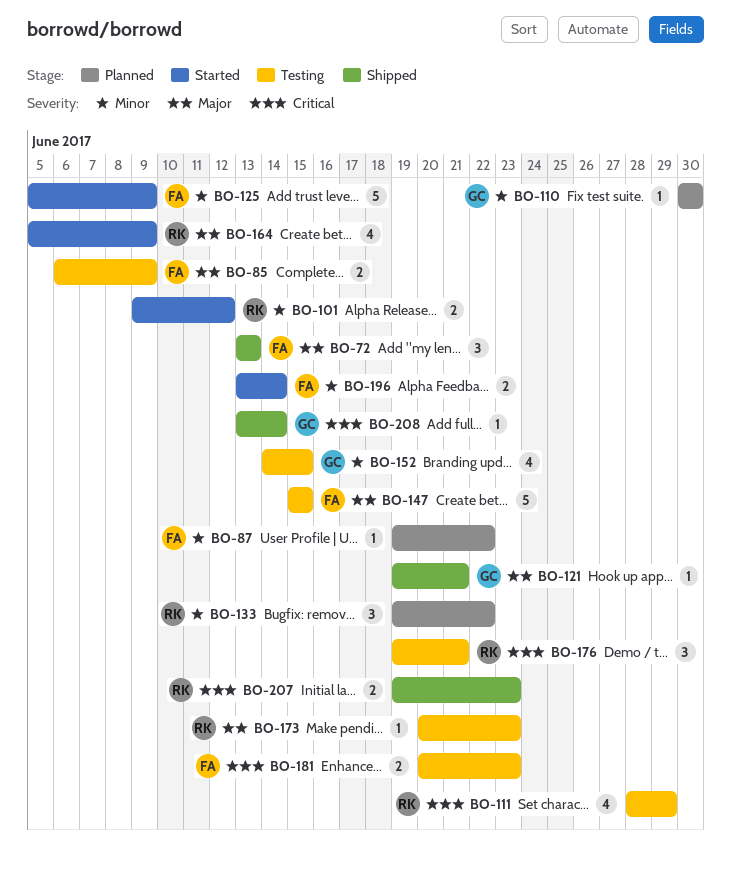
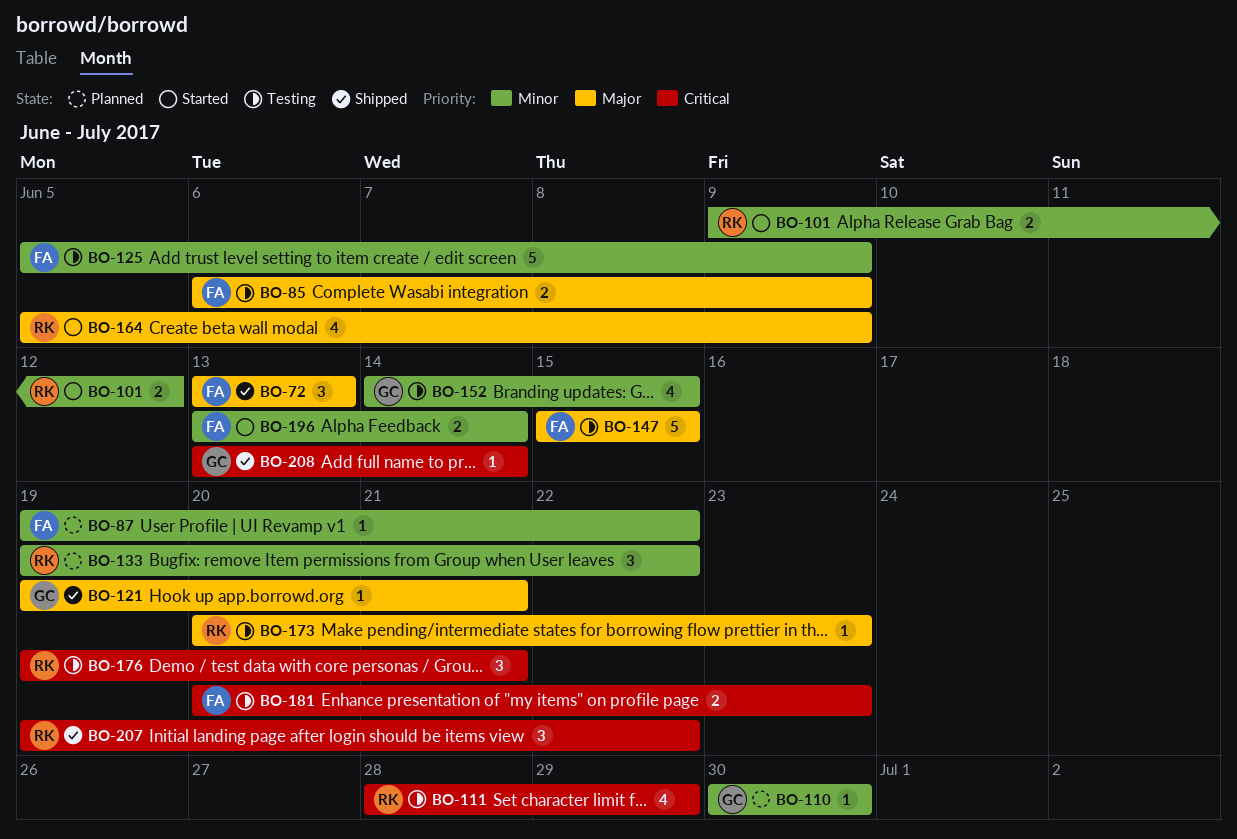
BO-125, status: Started -> Testing
BO-207, estimate: 2 -> 3
BO-207, due: Jun 23 -> Jun 22

